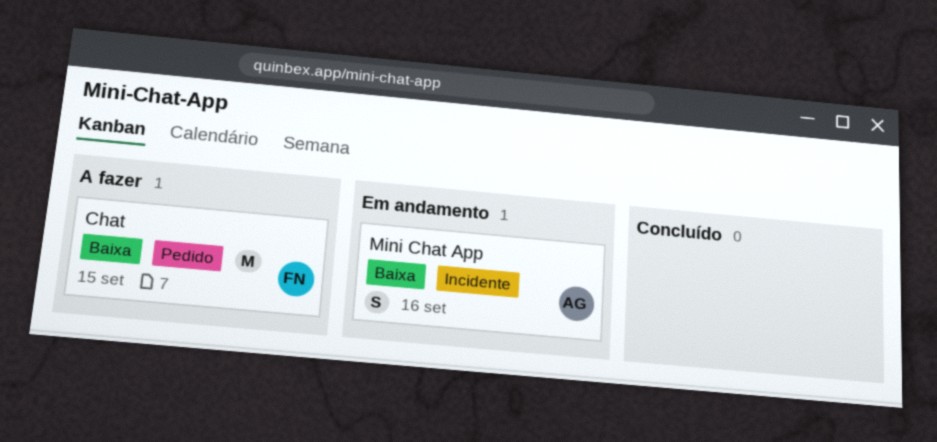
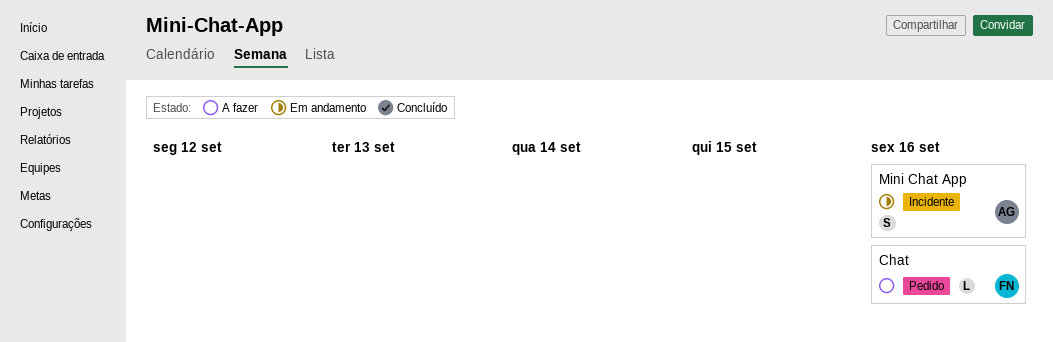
Chat, estimate: M -> L
Chat, due: Sep 15 -> Sep 16

